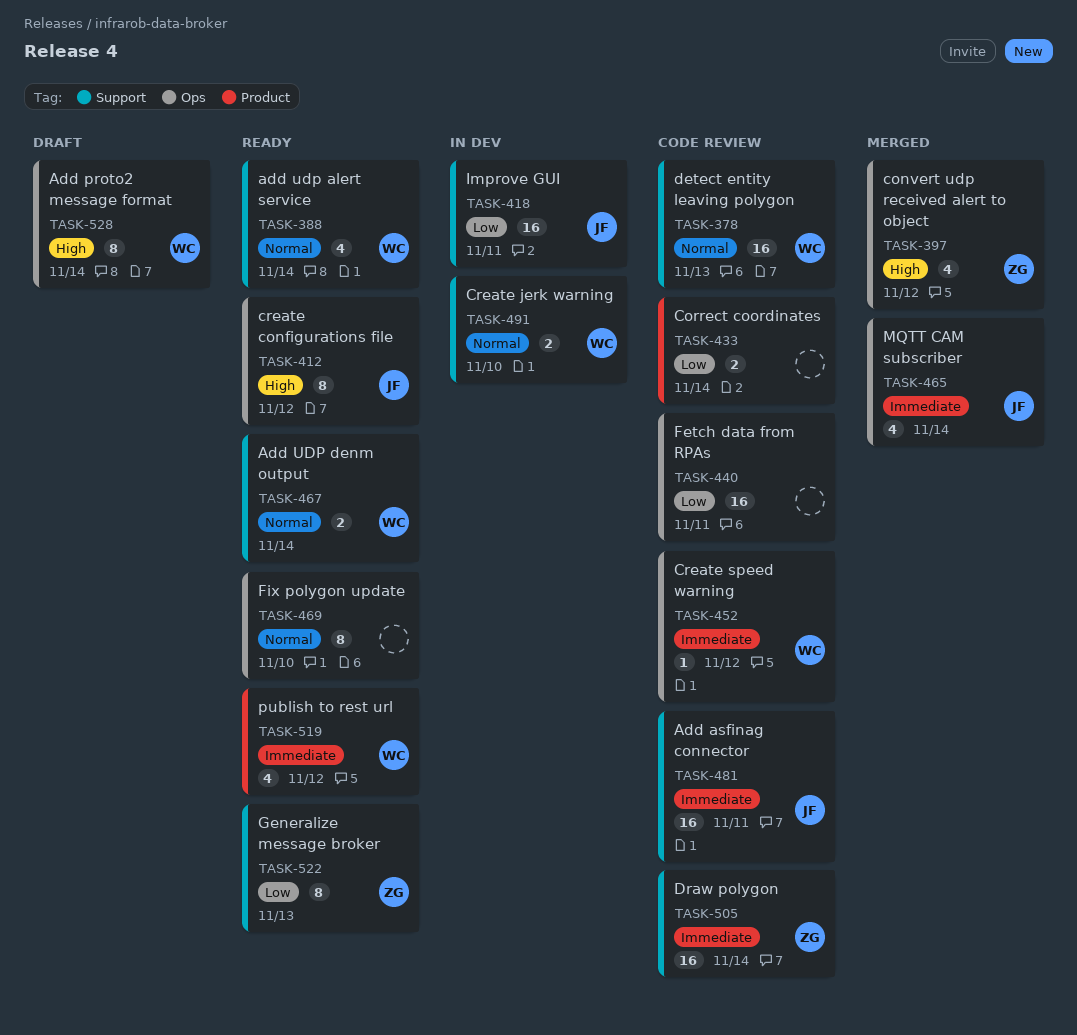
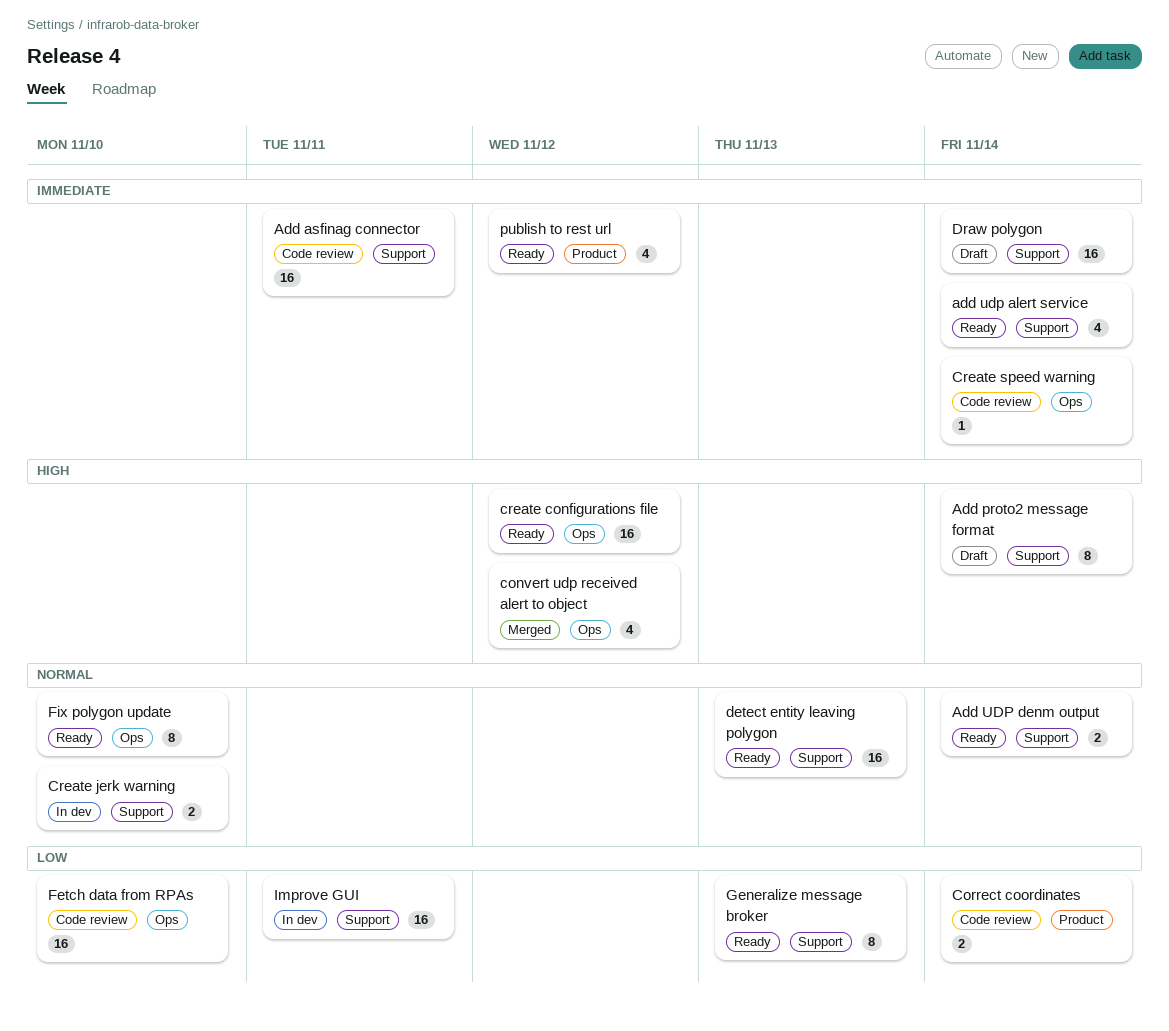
Add proto2 message format, label: Ops -> Support
add udp alert service, priority: Normal -> Immediate
create configurations file, estimate: 8 -> 16
Create speed warning, due: Nov 12 -> Nov 14
detect entity leaving polygon, status: Code review -> Ready
Draw polygon, status: Code review -> Draft
Fetch data from RPAs, due: Nov 11 -> Nov 10
MQTT CAM subscriber: present -> none

